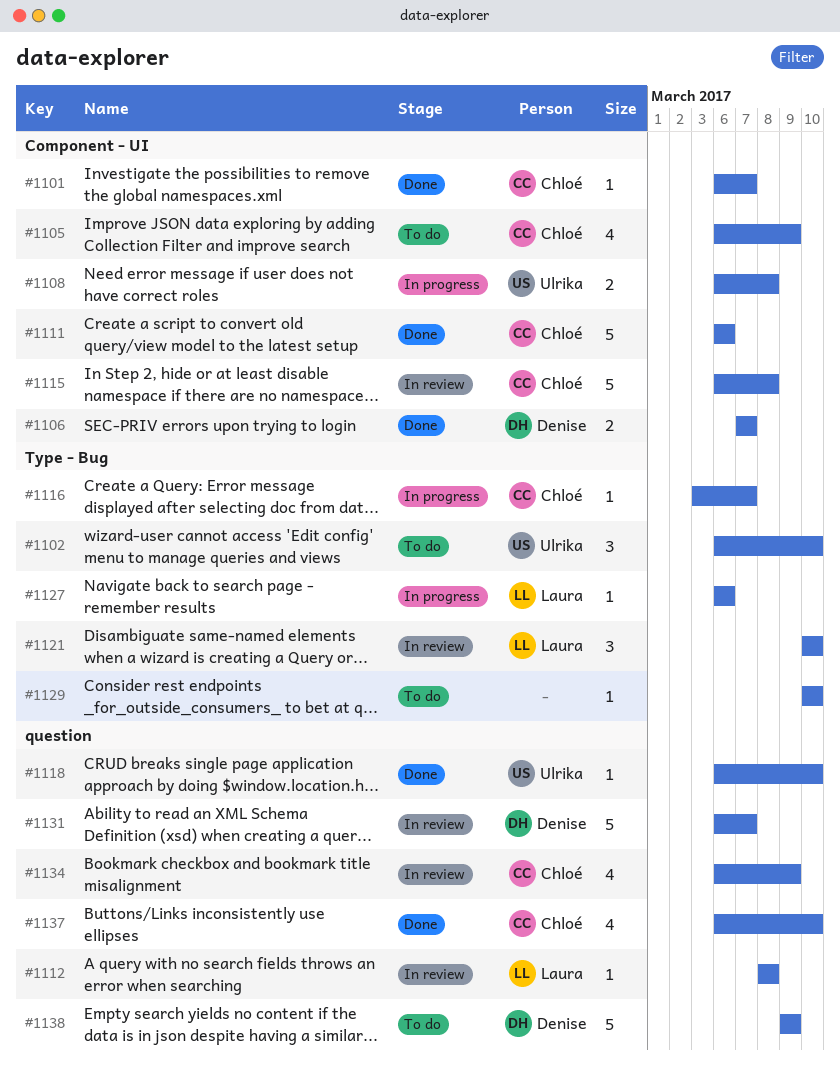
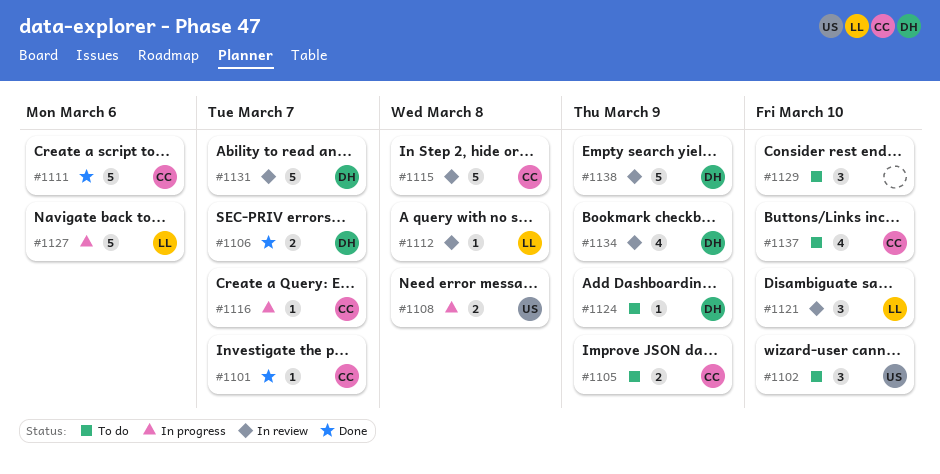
#1105, estimate: 4 -> 2
#1118: present -> none
#1124: none -> present
#1127, estimate: 1 -> 5
#1129, estimate: 1 -> 3
#1134, owner: Chloé -> Denise
#1137, status: Done -> To do
#1138, status: To do -> In review

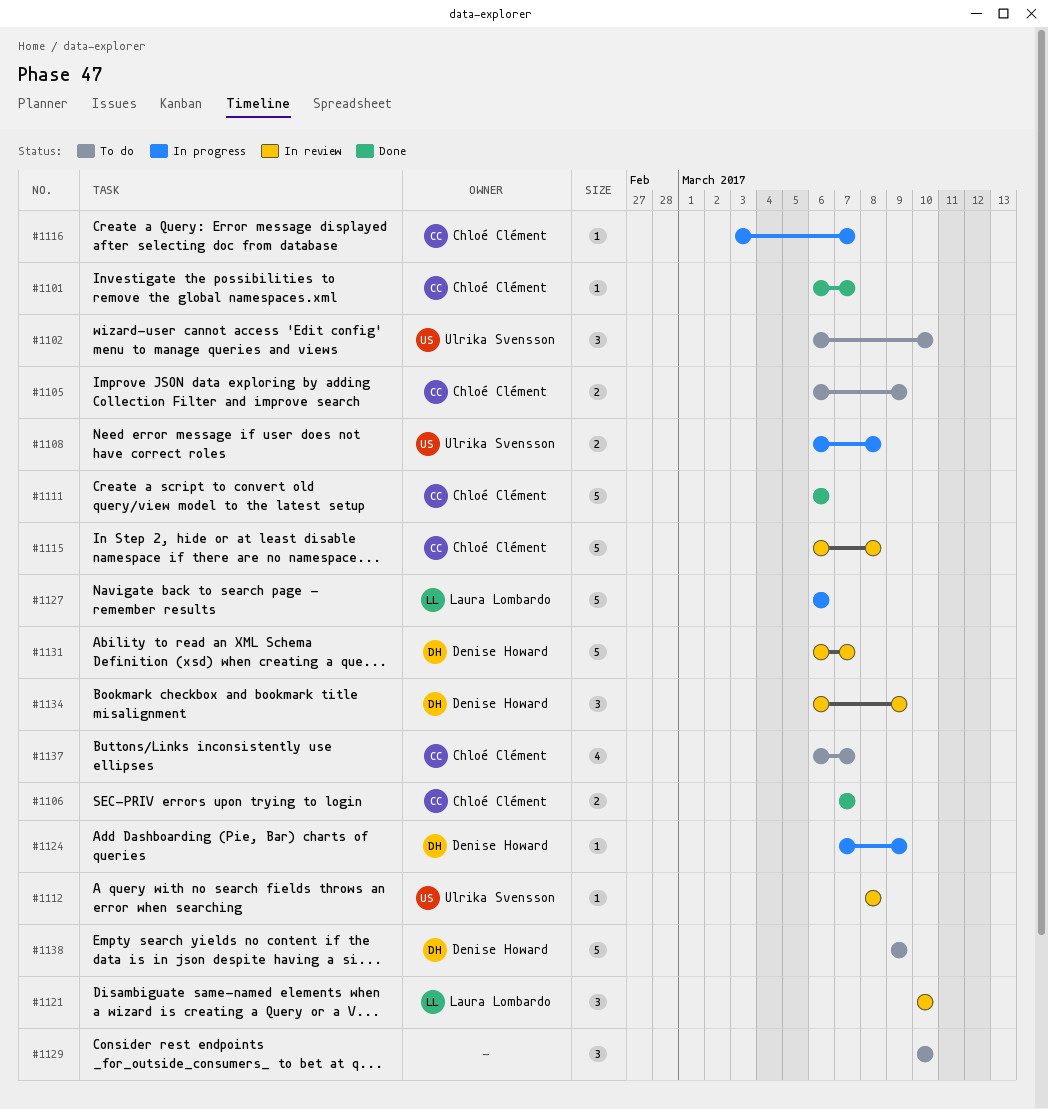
#1106, owner: Denise Howard -> Chloé Clément
#1112, owner: Laura Lombardo -> Ulrika Svensson
#1124, status: To do -> In progress
#1134, estimate: 4 -> 3
#1137, due: Mar 10 -> Mar 7
#1138, status: In review -> To do

